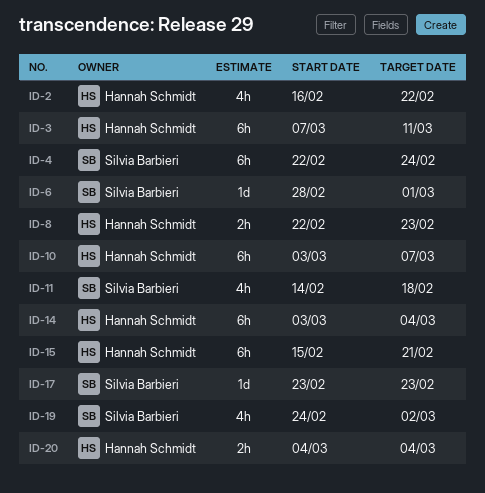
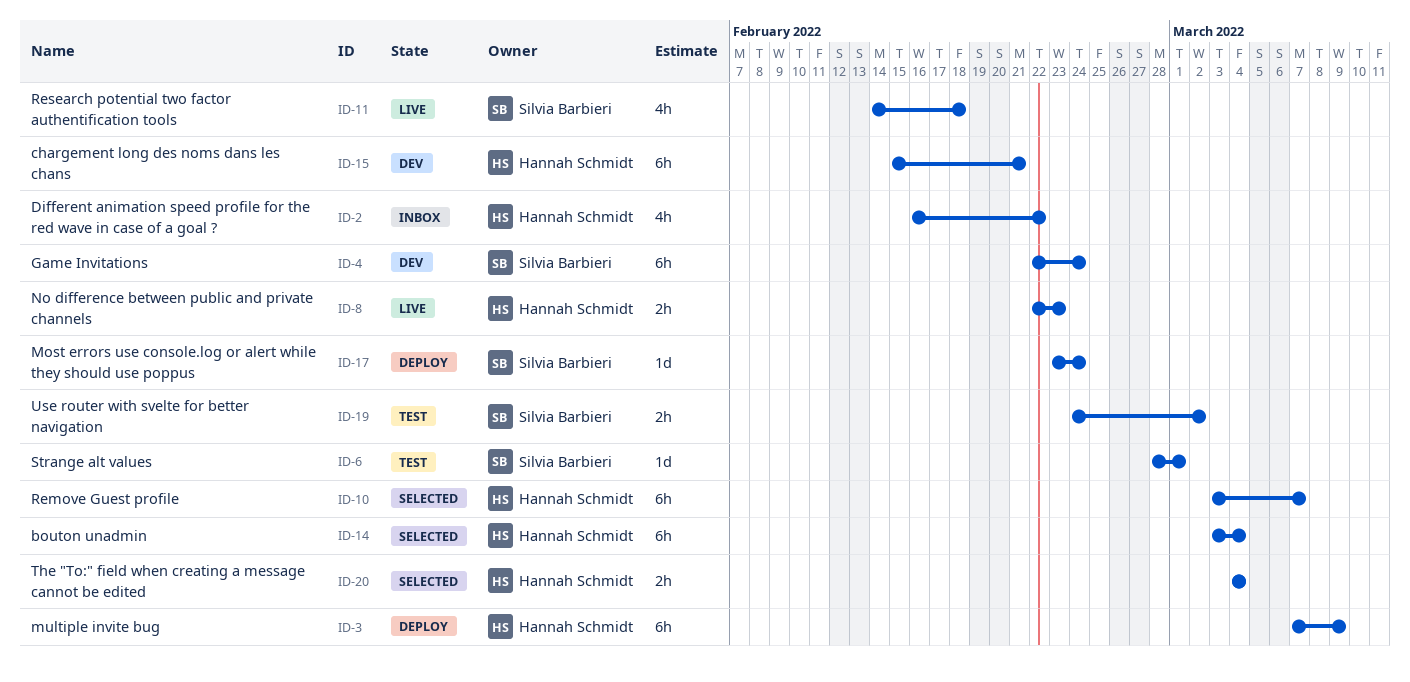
ID-3, due: Mar 11 -> Mar 9
ID-17, due: Feb 23 -> Feb 24
ID-19, estimate: 4h -> 2h

